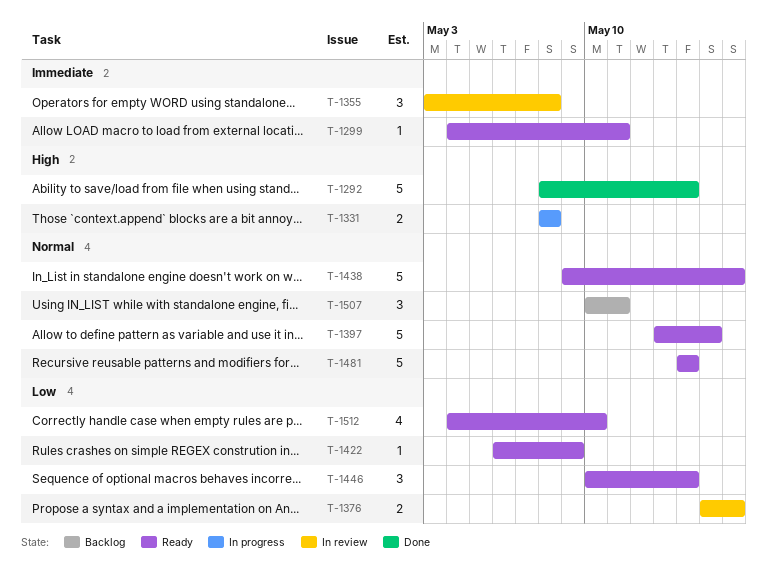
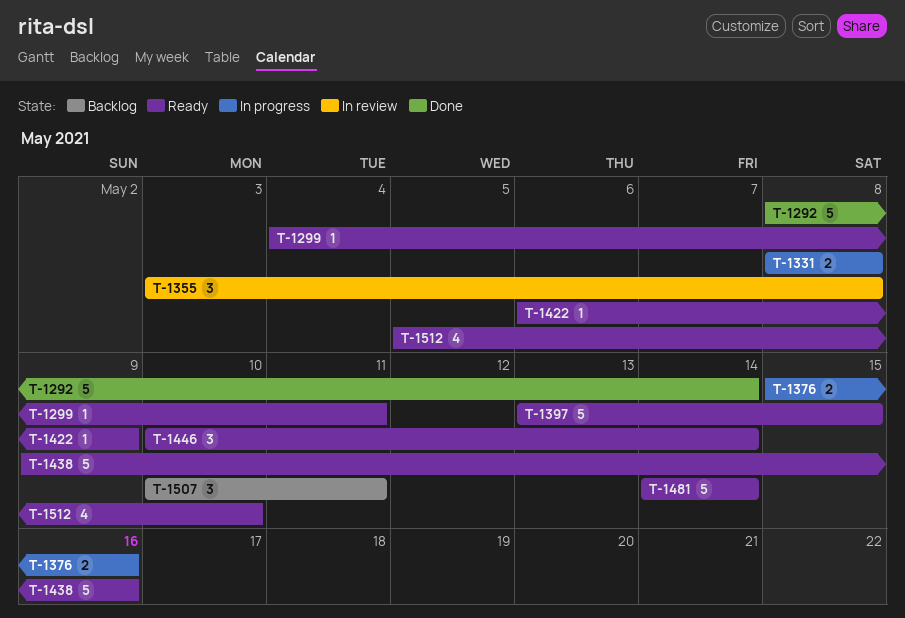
T-1376, status: In review -> In progress
T-1512, start: May 4 -> May 5

